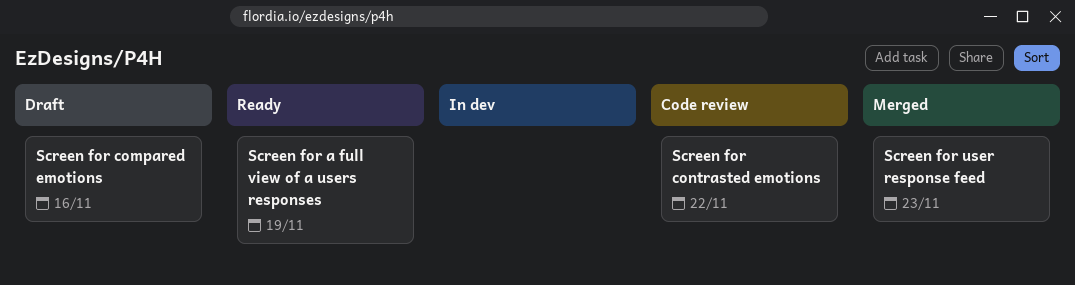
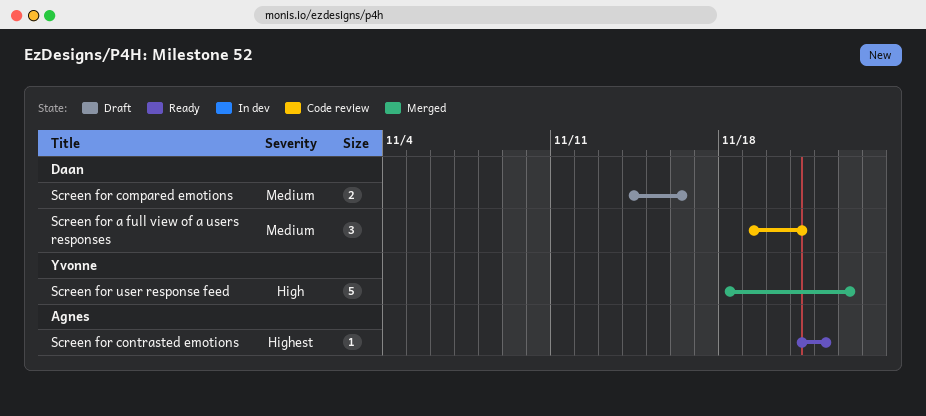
Screen for a full view of a users responses, status: Ready -> Code review
Screen for a full view of a users responses, due: Nov 19 -> Nov 21
Screen for contrasted emotions, status: Code review -> Ready

